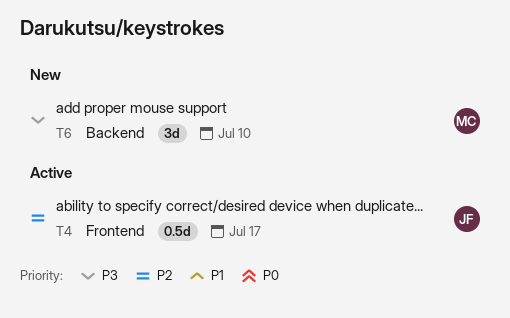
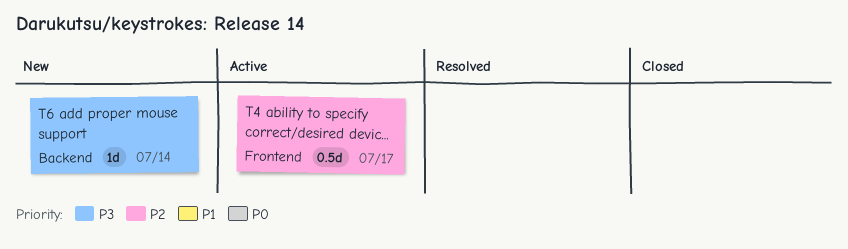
T6, estimate: 3d -> 1d
T6, due: Jul 10 -> Jul 14

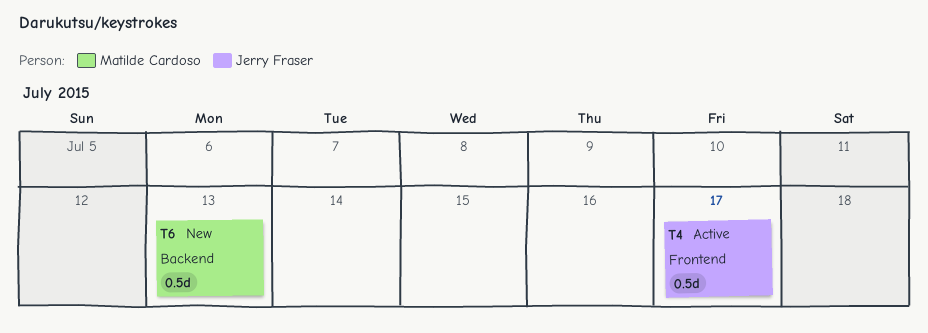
T6, estimate: 1d -> 0.5d
T6, due: Jul 14 -> Jul 13

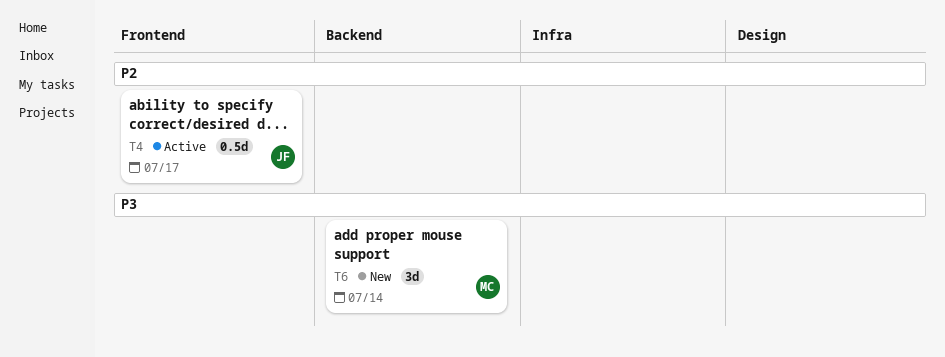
T6, estimate: 0.5d -> 3d
T6, due: Jul 13 -> Jul 14

